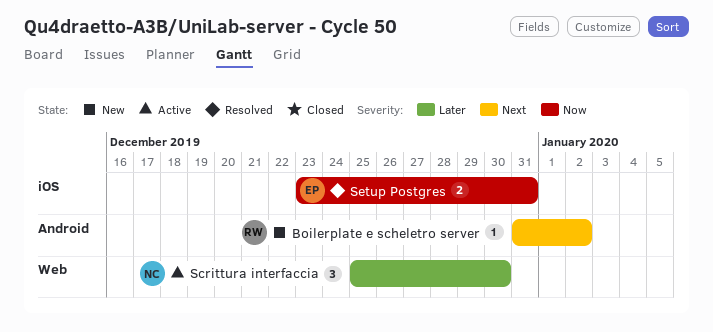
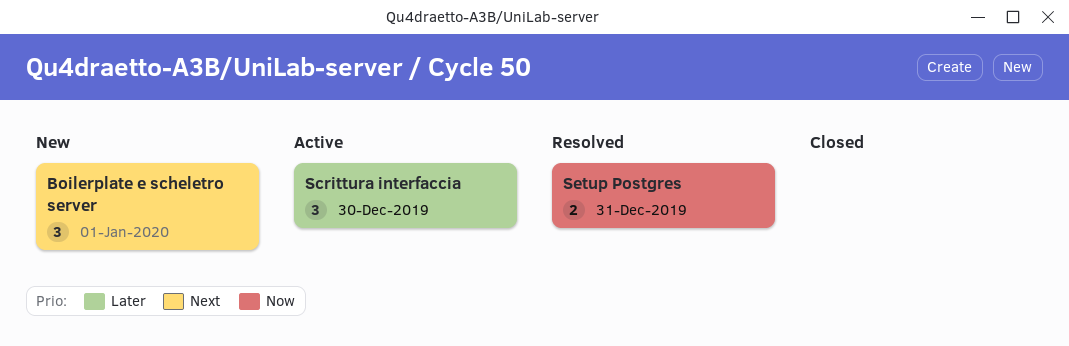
Boilerplate e scheletro server, estimate: 1 -> 3
Boilerplate e scheletro server, due: Jan 2 -> Jan 1

